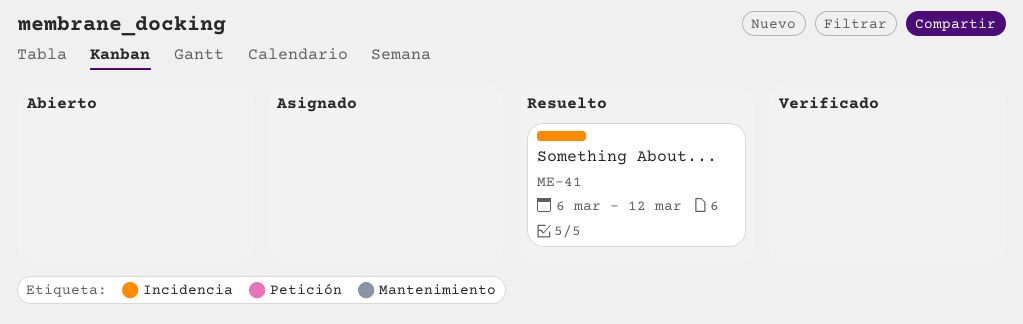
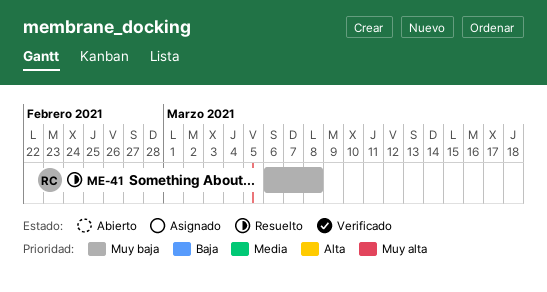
ME-41, due: Mar 12 -> Mar 8

